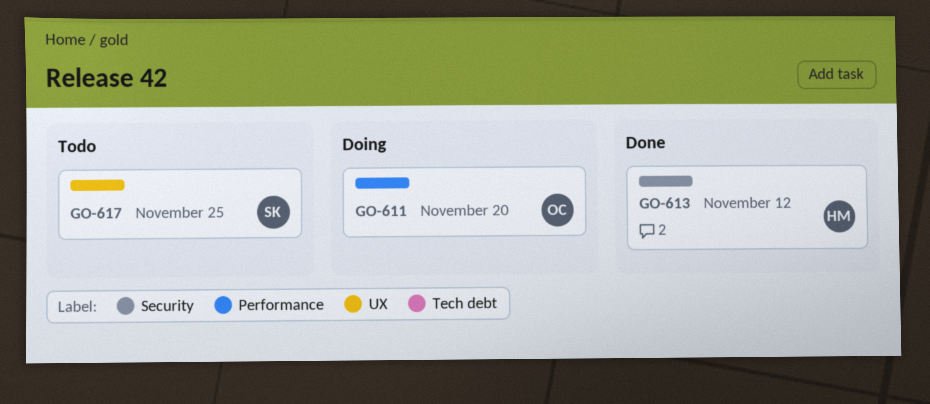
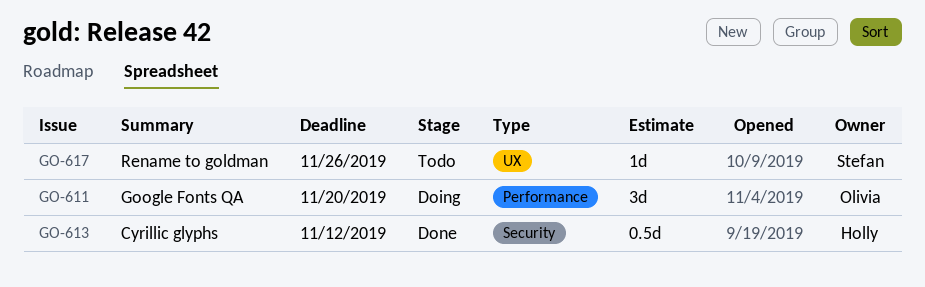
GO-617, due: Nov 25 -> Nov 26

